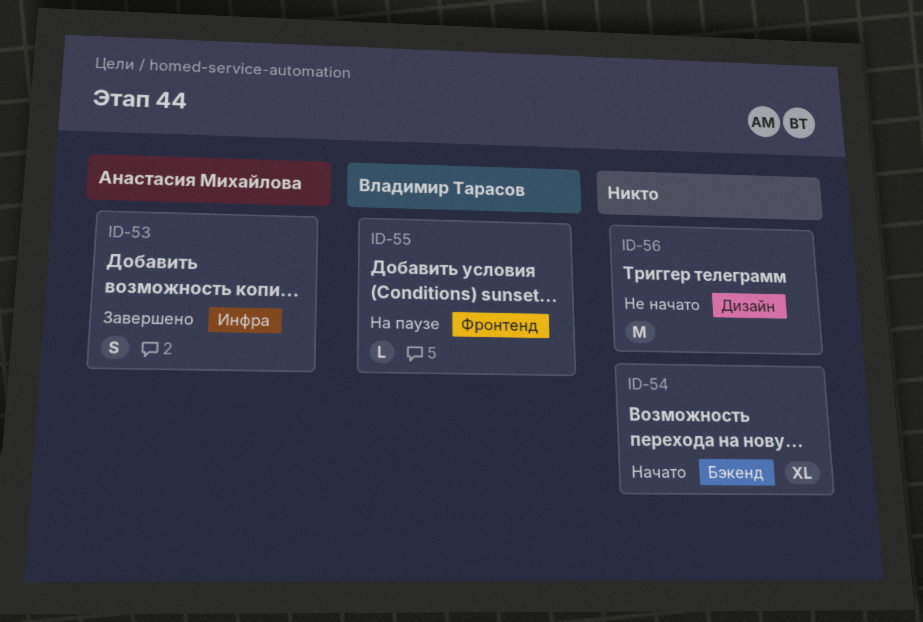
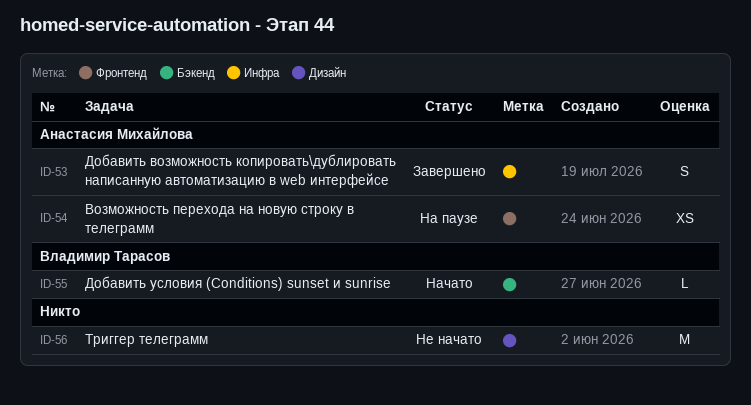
ID-54, status: Начато -> На паузе
ID-54, owner: none -> Анастасия Михайлова
ID-54, label: Бэкенд -> Фронтенд
ID-54, estimate: XL -> XS
ID-55, status: На паузе -> Начато
ID-55, label: Фронтенд -> Бэкенд

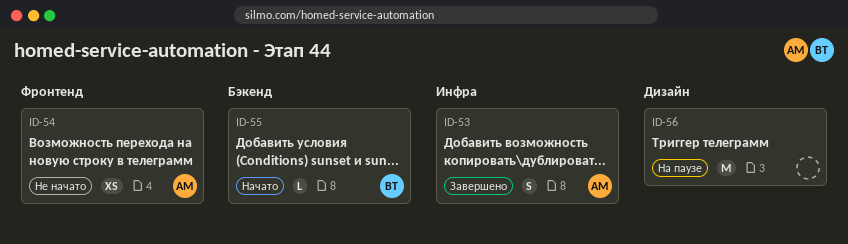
ID-54, status: На паузе -> Не начато
ID-56, status: Не начато -> На паузе

